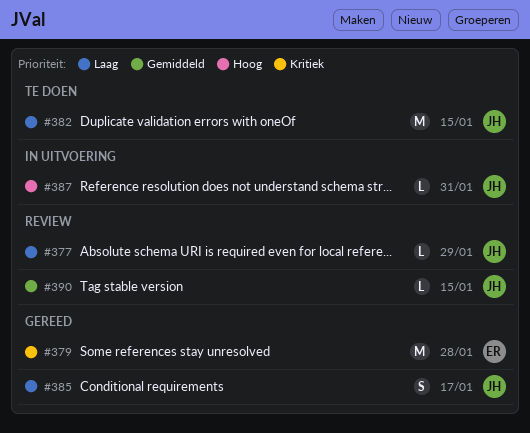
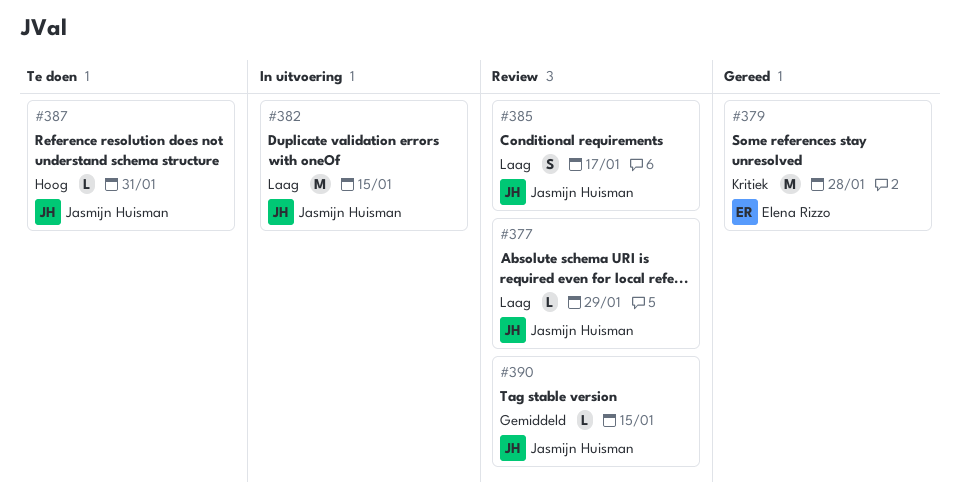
#382, status: Te doen -> In uitvoering
#385, status: Gereed -> Review
#387, status: In uitvoering -> Te doen

